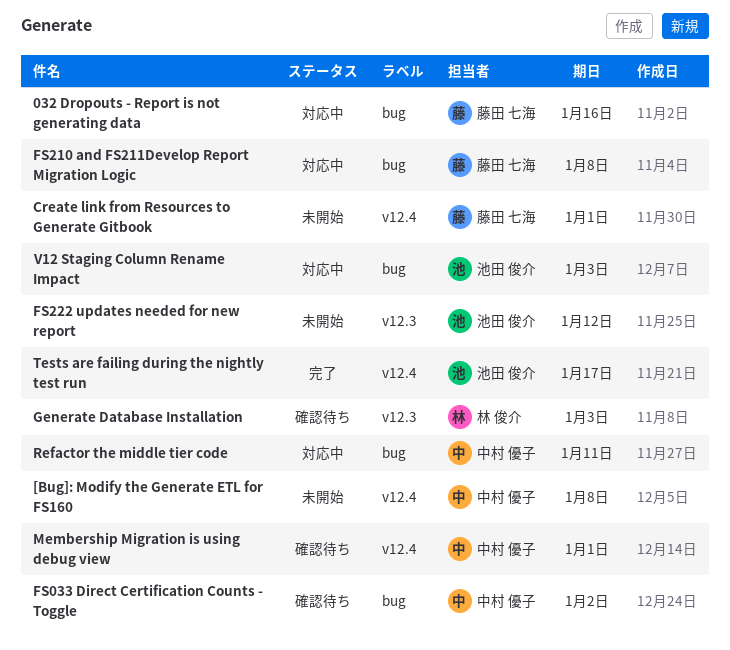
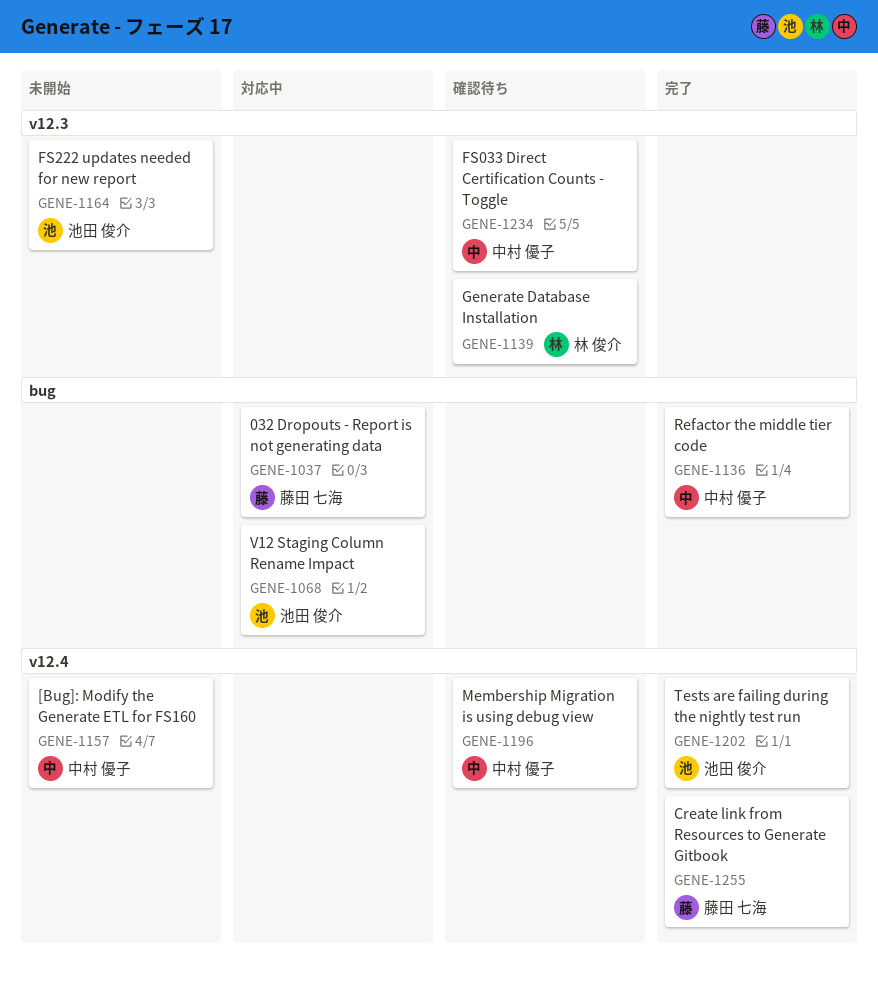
Create link from Resources to Generate Gitbook, status: 未開始 -> 完了
FS033 Direct Certification Counts - Toggle, label: bug -> v12.3
FS210 and FS211Develop Report Migration Logic: present -> none
Refactor the middle tier code, status: 対応中 -> 完了

